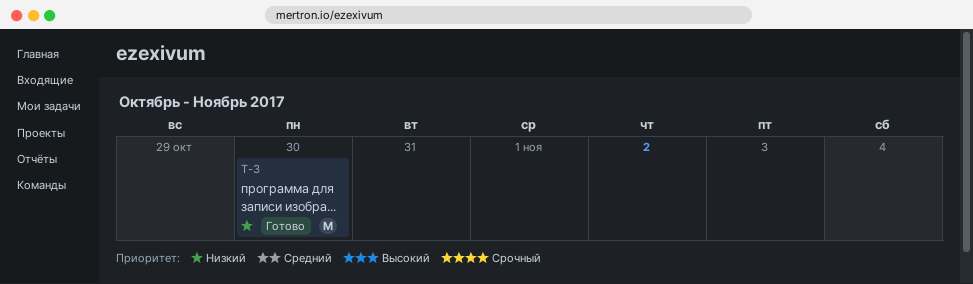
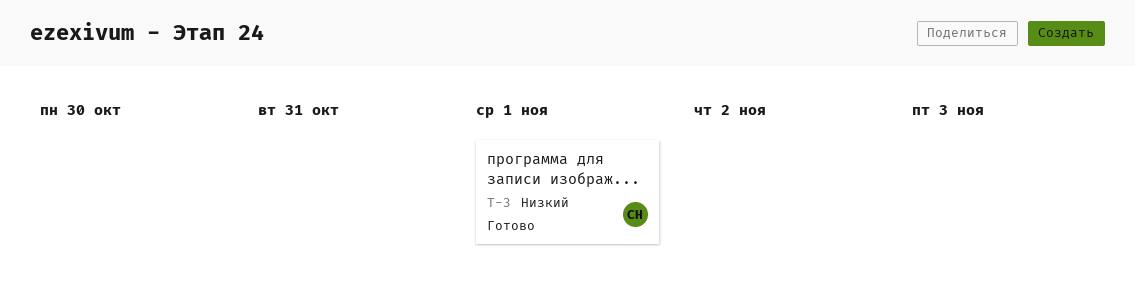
T-3, due: Oct 30 -> Nov 1

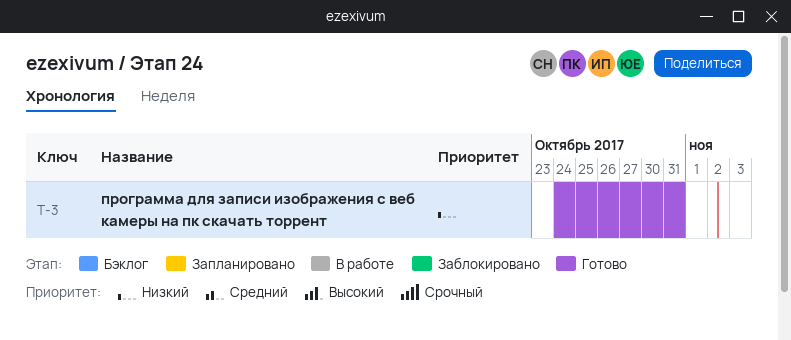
T-3, due: Nov 1 -> Oct 31

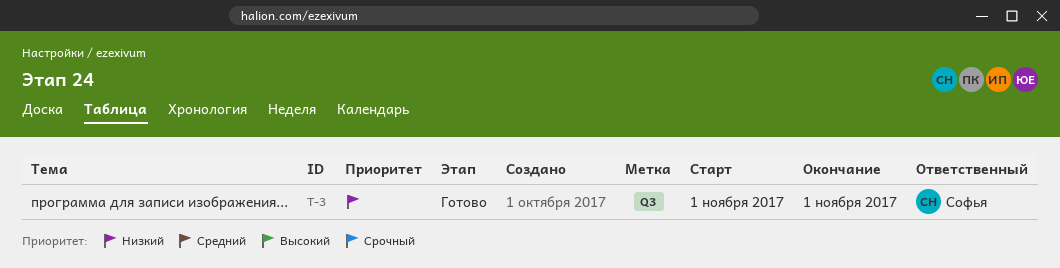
T-3, start: Oct 24 -> Nov 1
T-3, due: Oct 31 -> Nov 1

